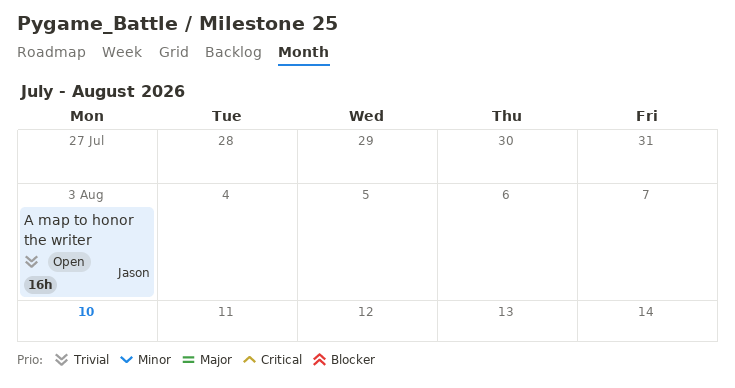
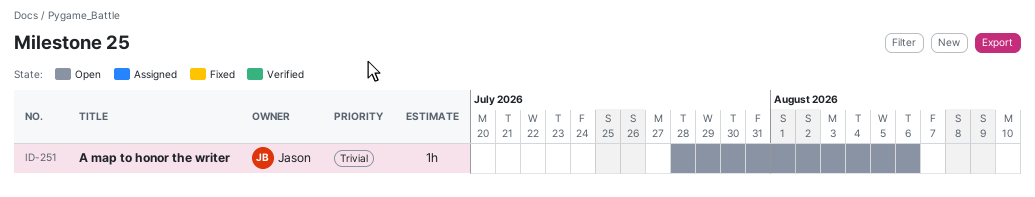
A map to honor the writer, estimate: 16h -> 1h
A map to honor the writer, due: Aug 3 -> Aug 6

